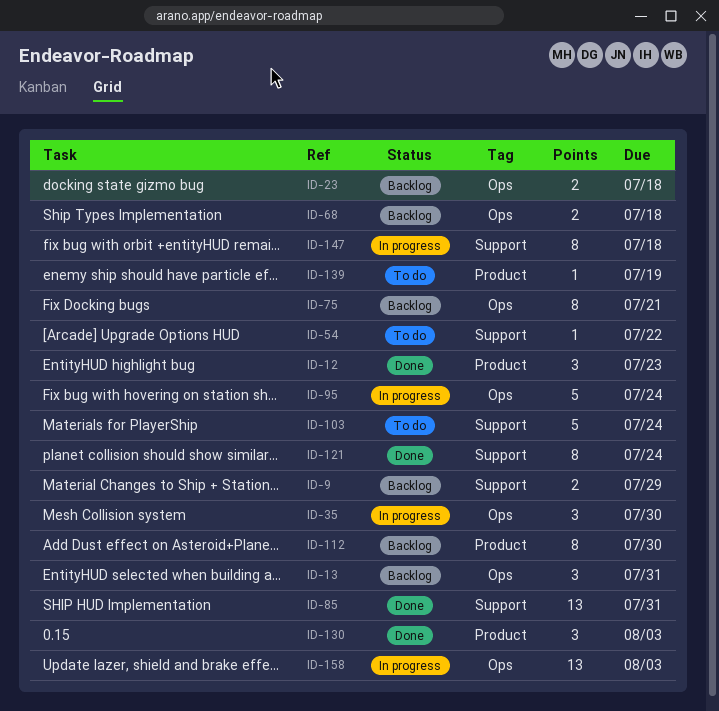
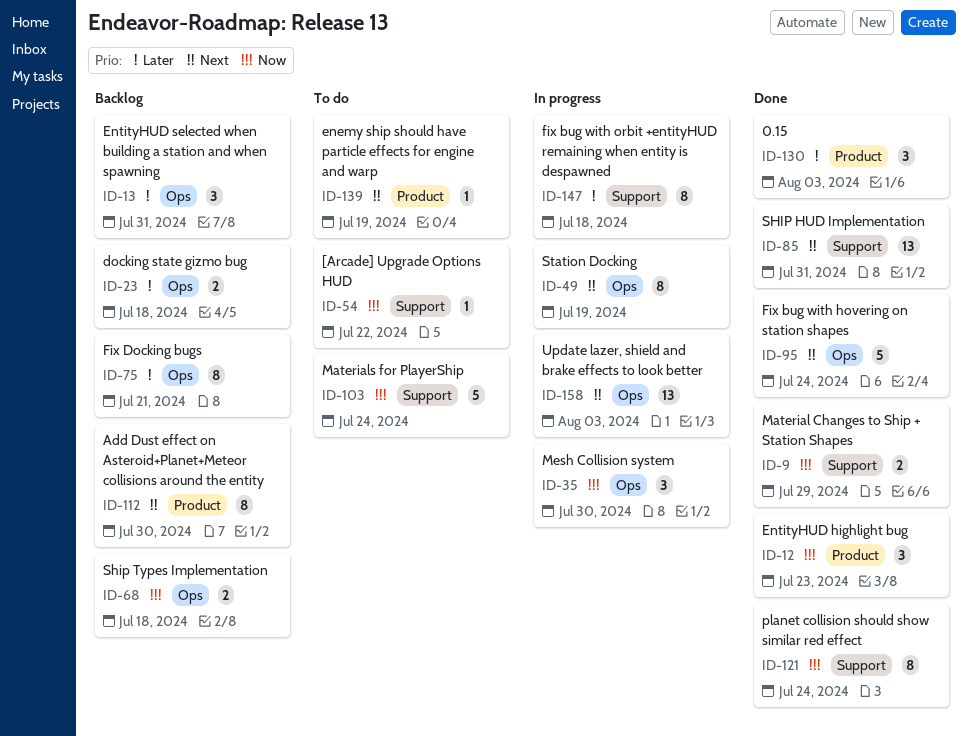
ID-9, status: Backlog -> Done
ID-49: none -> present
ID-95, status: In progress -> Done

